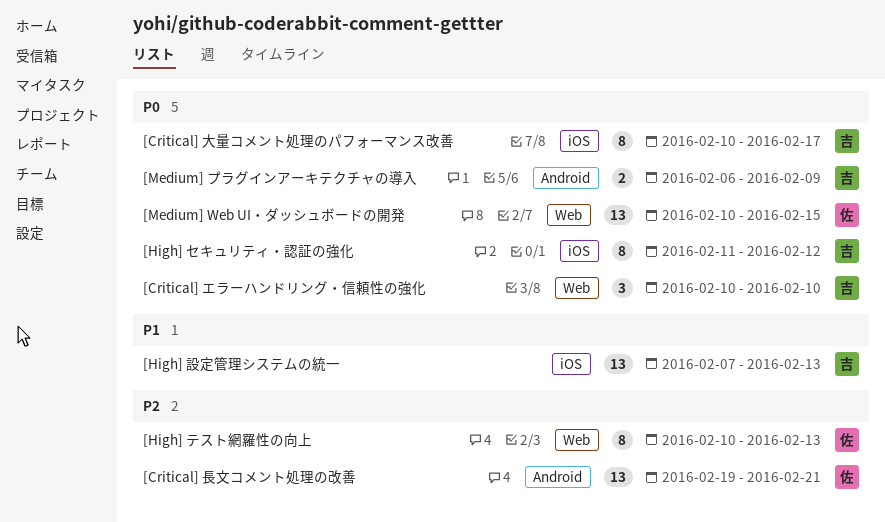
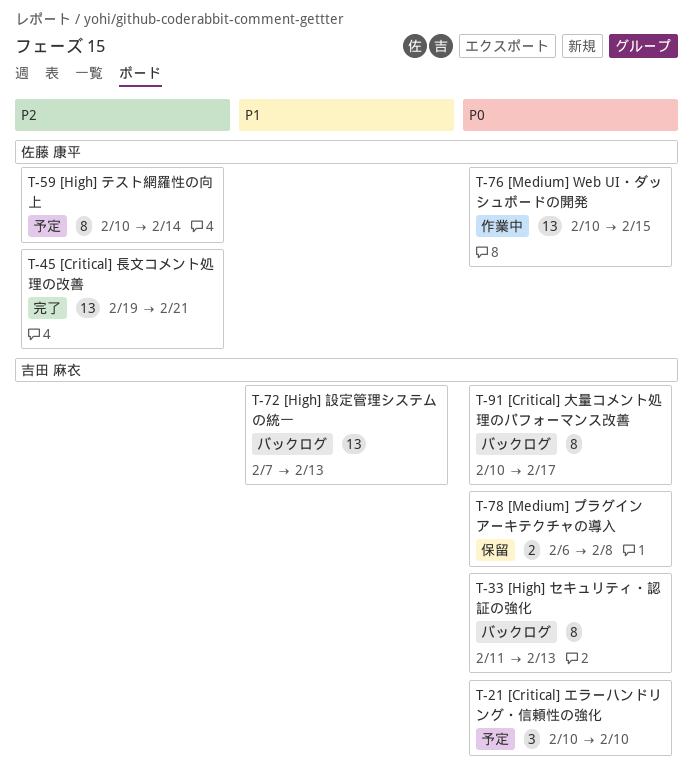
[High] セキュリティ・認証の強化, due: Feb 12 -> Feb 13
[High] テスト網羅性の向上, due: Feb 13 -> Feb 14
[Medium] プラグインアーキテクチャの導入, due: Feb 9 -> Feb 8

